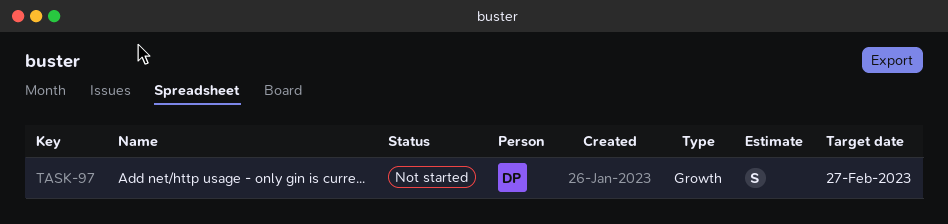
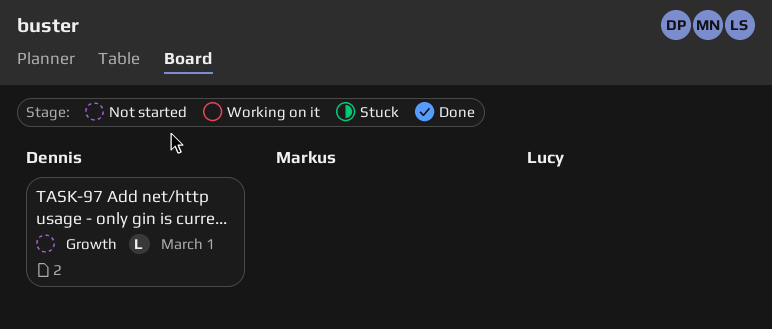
TASK-97, estimate: S -> L
TASK-97, due: Feb 27 -> Mar 1

